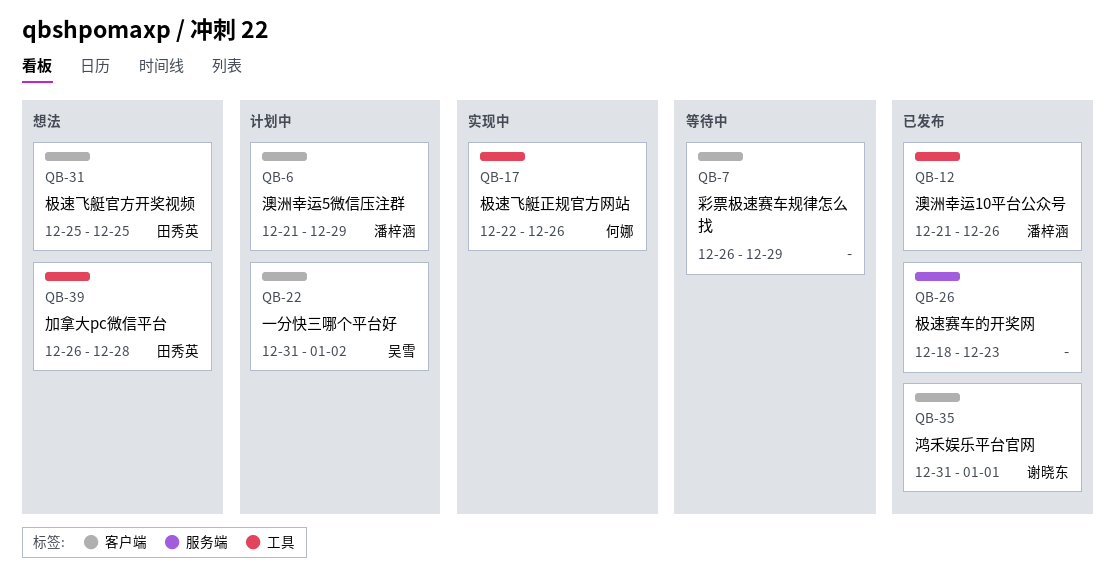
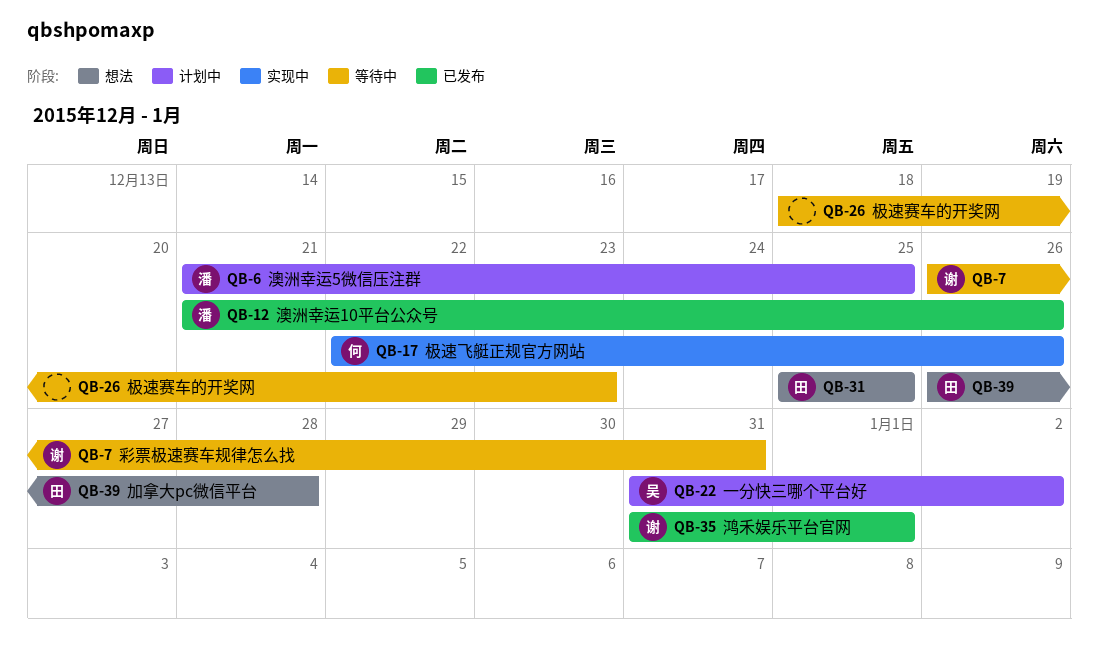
QB-6, due: Dec 29 -> Dec 25
QB-7, owner: none -> 谢晓东
QB-7, due: Dec 29 -> Dec 31
QB-26, status: 已发布 -> 等待中

